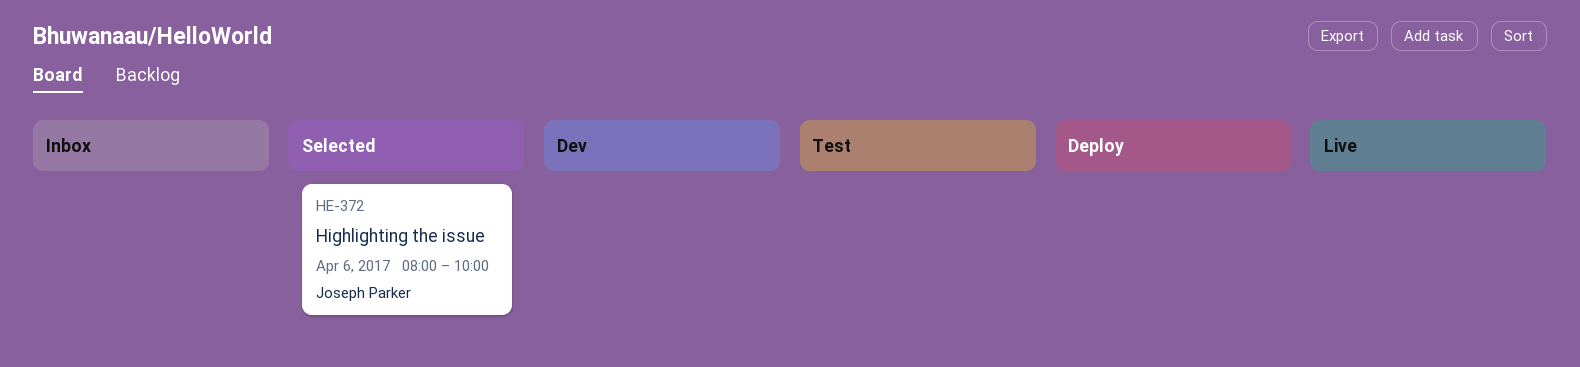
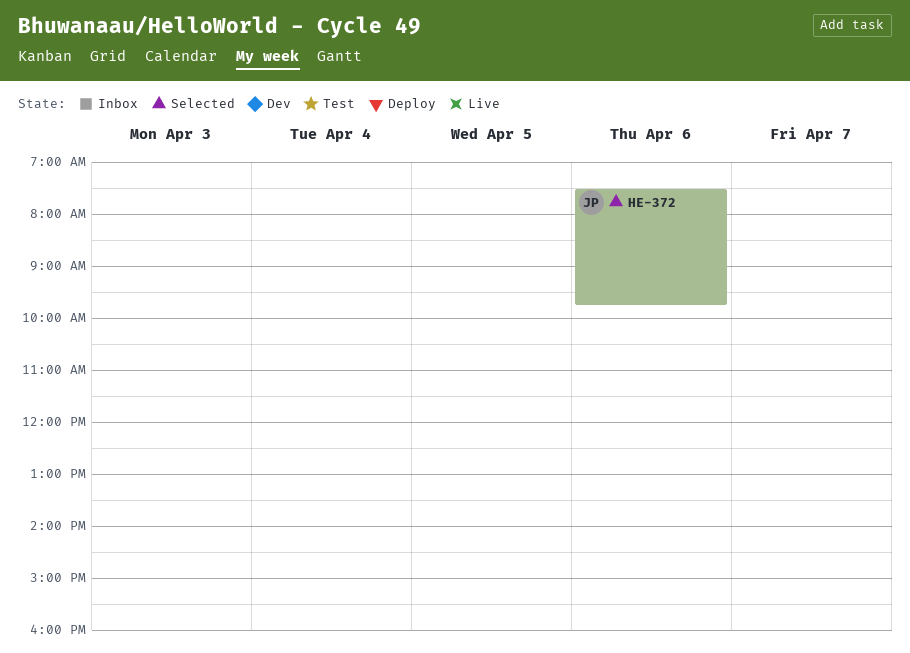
HE-372, begins: 08:00 -> 07:30
HE-372, ends: 10:00 -> 09:45

